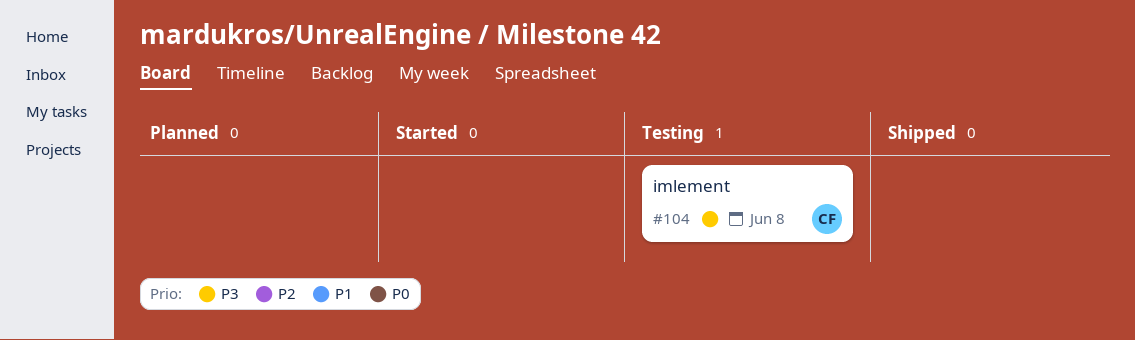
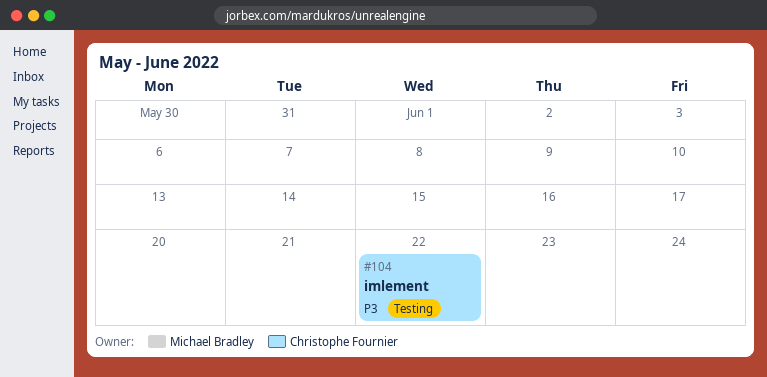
#104, due: Jun 8 -> Jun 22

